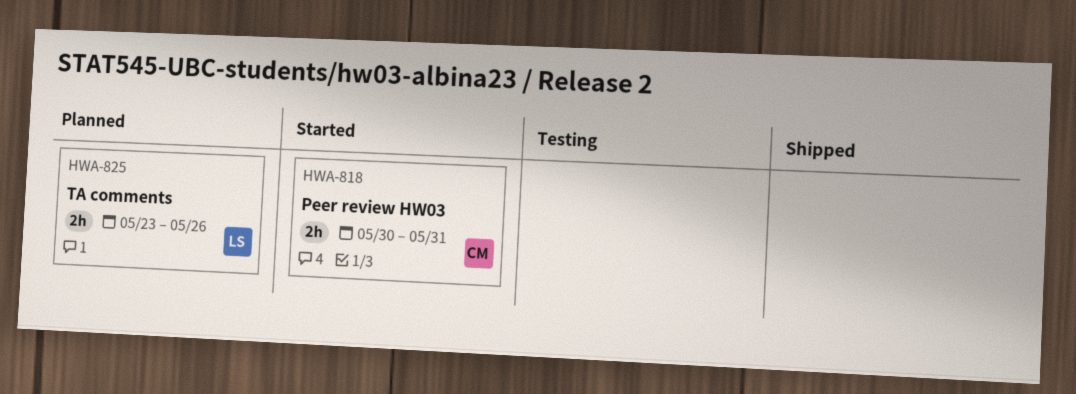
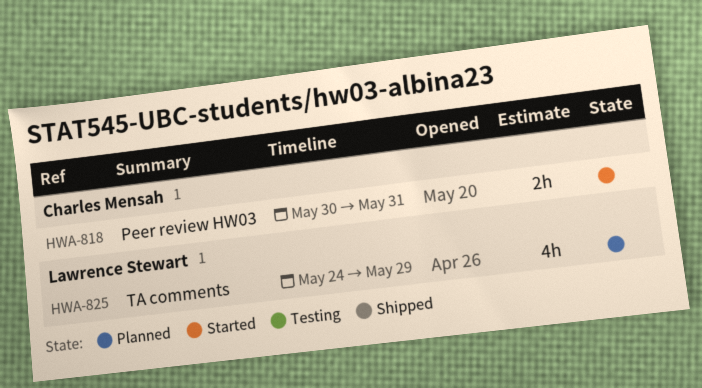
HWA-825, estimate: 2h -> 4h
HWA-825, start: May 23 -> May 24
HWA-825, due: May 26 -> May 29

